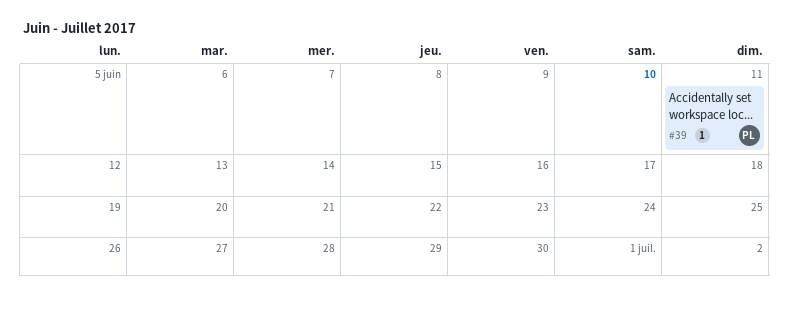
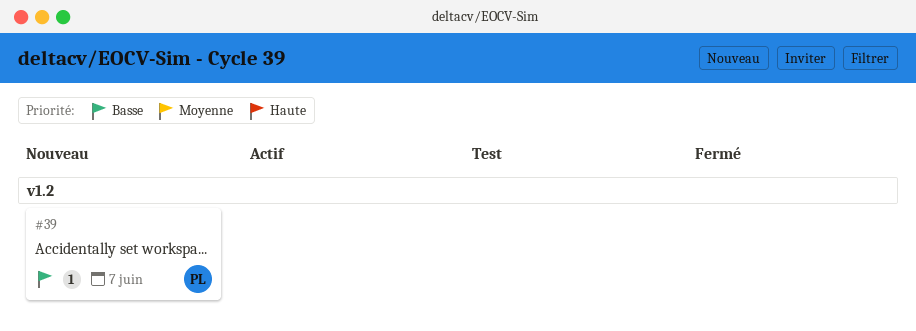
#39, due: Jun 11 -> Jun 7

